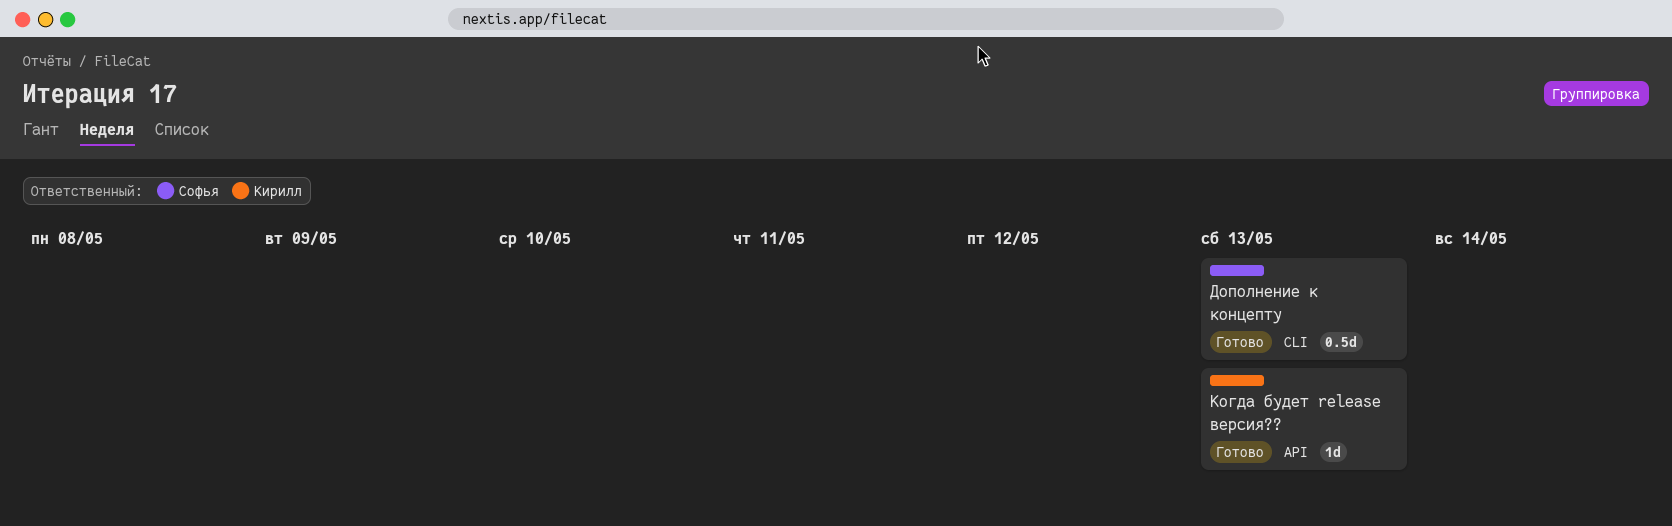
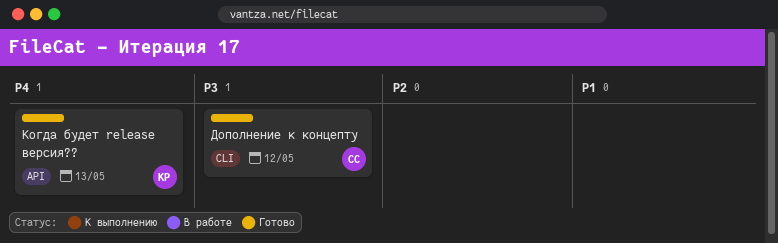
Дополнение к концепту, due: May 13 -> May 12

